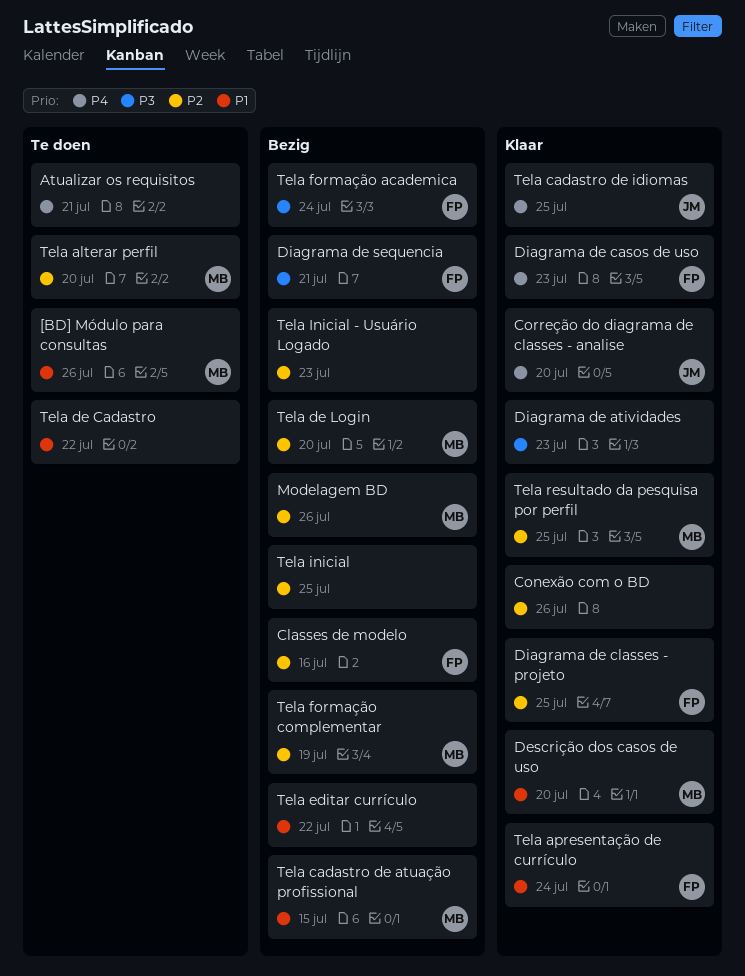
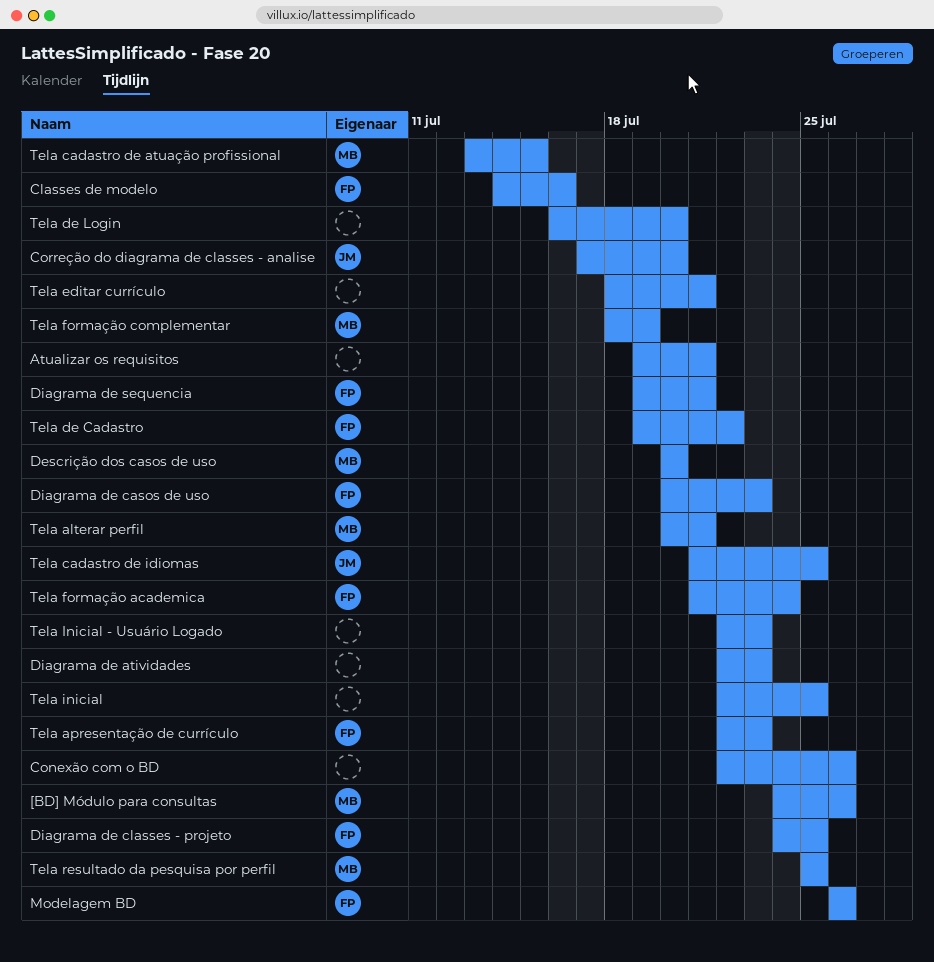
Modelagem BD, owner: MB -> FP
Tela alterar perfil, due: Jul 20 -> Jul 21
Tela apresentação de currículo, due: Jul 24 -> Jul 23
Tela de Cadastro, owner: none -> FP
Tela de Login, owner: MB -> none
Tela editar currículo, due: Jul 22 -> Jul 21

